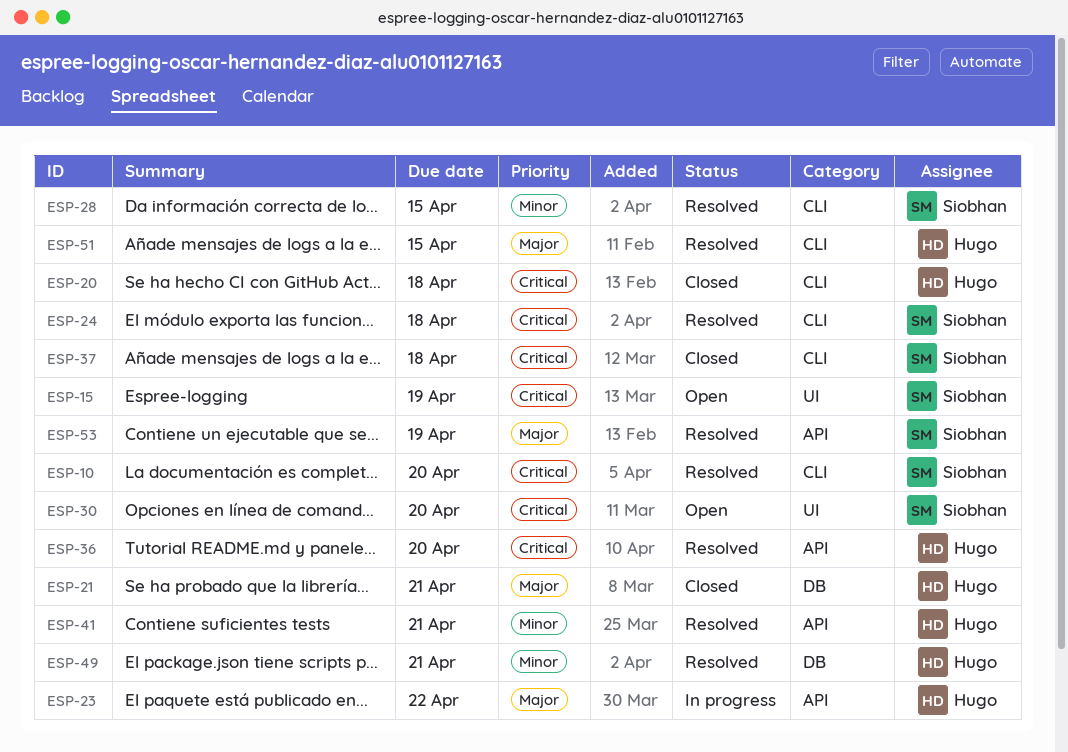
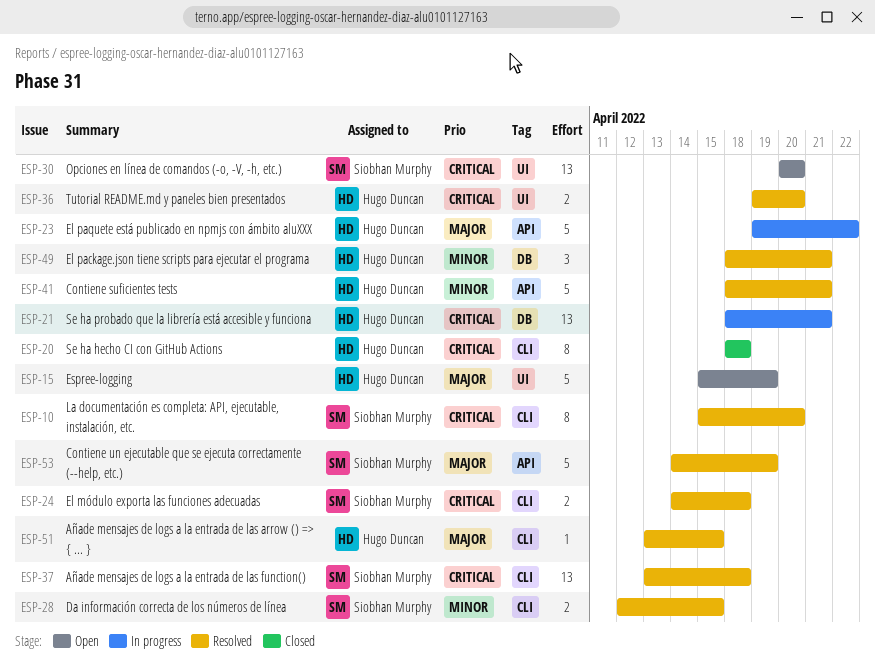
ESP-15, owner: Siobhan Murphy -> Hugo Duncan
ESP-15, priority: Critical -> Major
ESP-21, status: Closed -> In progress
ESP-21, priority: Major -> Critical
ESP-36, label: API -> UI
ESP-37, status: Closed -> Resolved

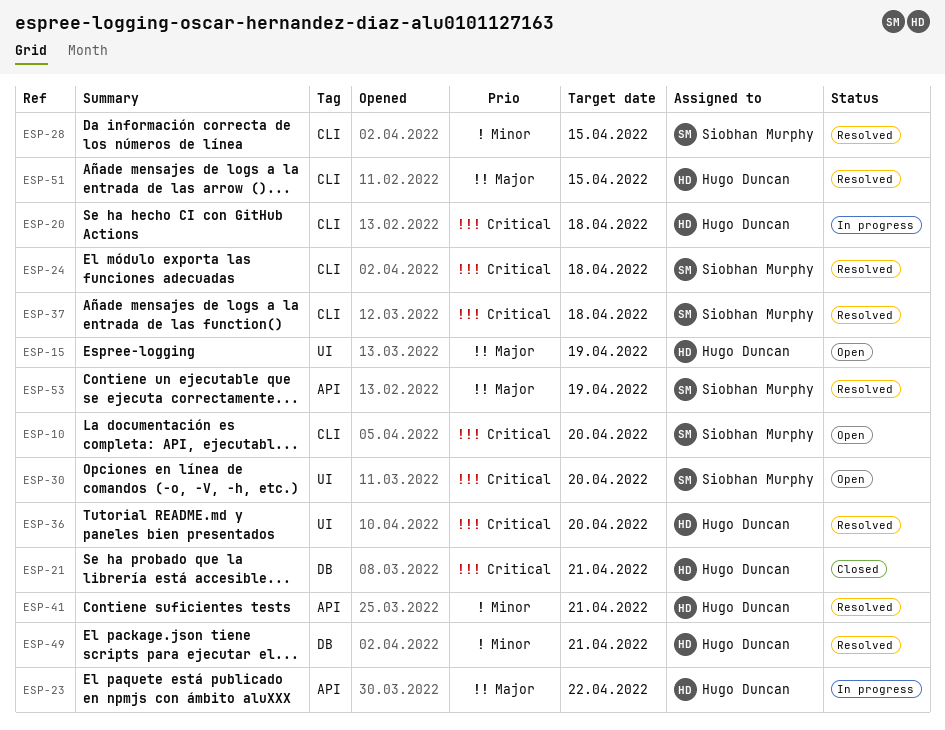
ESP-10, status: Resolved -> Open
ESP-20, status: Closed -> In progress
ESP-21, status: In progress -> Closed

